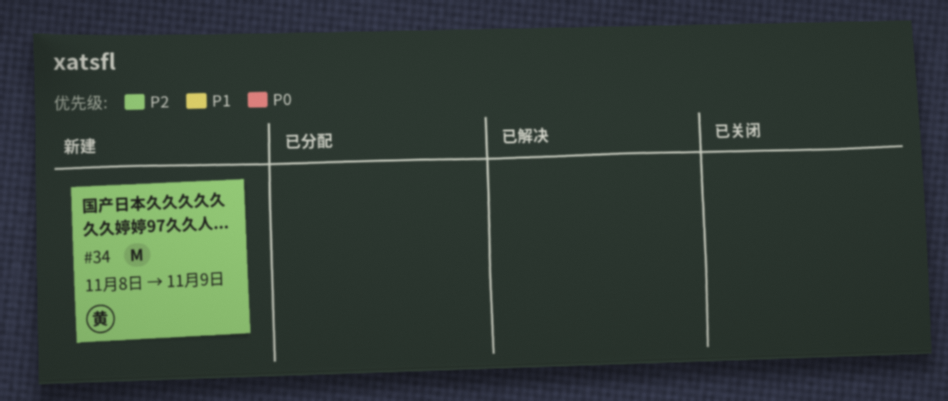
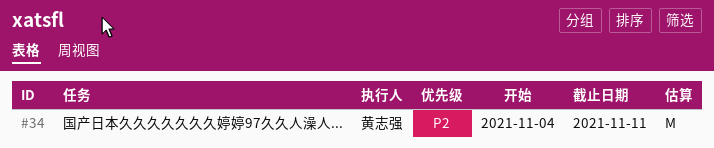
#34, start: Nov 8 -> Nov 4
#34, due: Nov 9 -> Nov 11

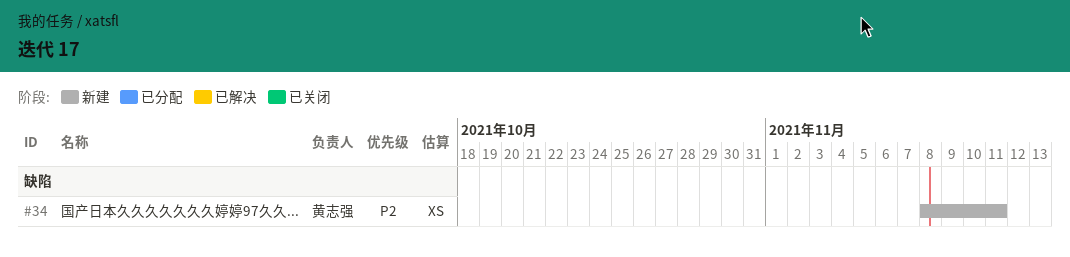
#34, estimate: M -> XS
#34, start: Nov 4 -> Nov 8

